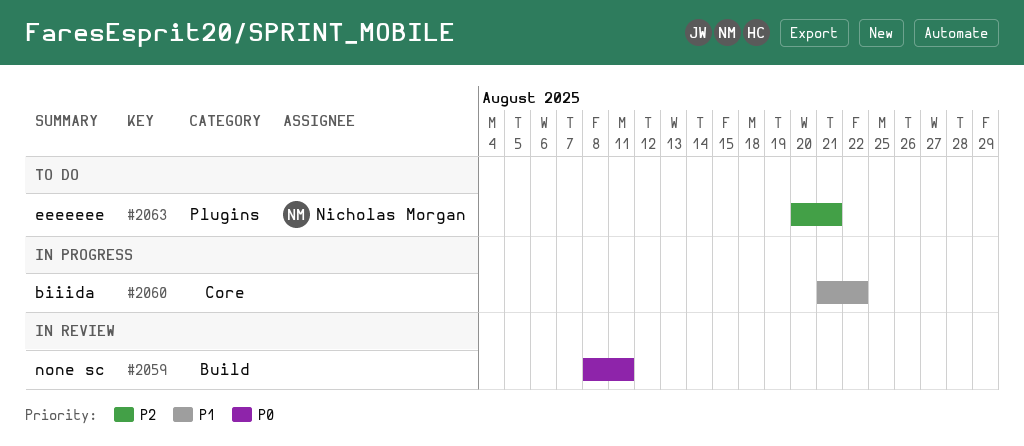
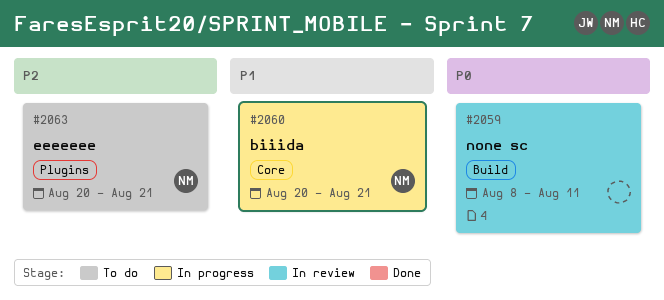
#2060, owner: none -> Nicholas Morgan
#2060, start: Aug 21 -> Aug 20
#2060, due: Aug 22 -> Aug 21

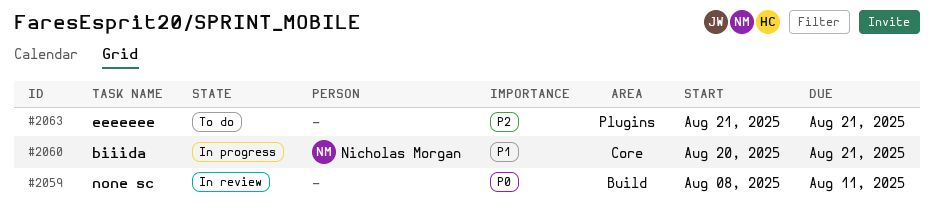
#2063, owner: Nicholas Morgan -> none
#2063, start: Aug 20 -> Aug 21

